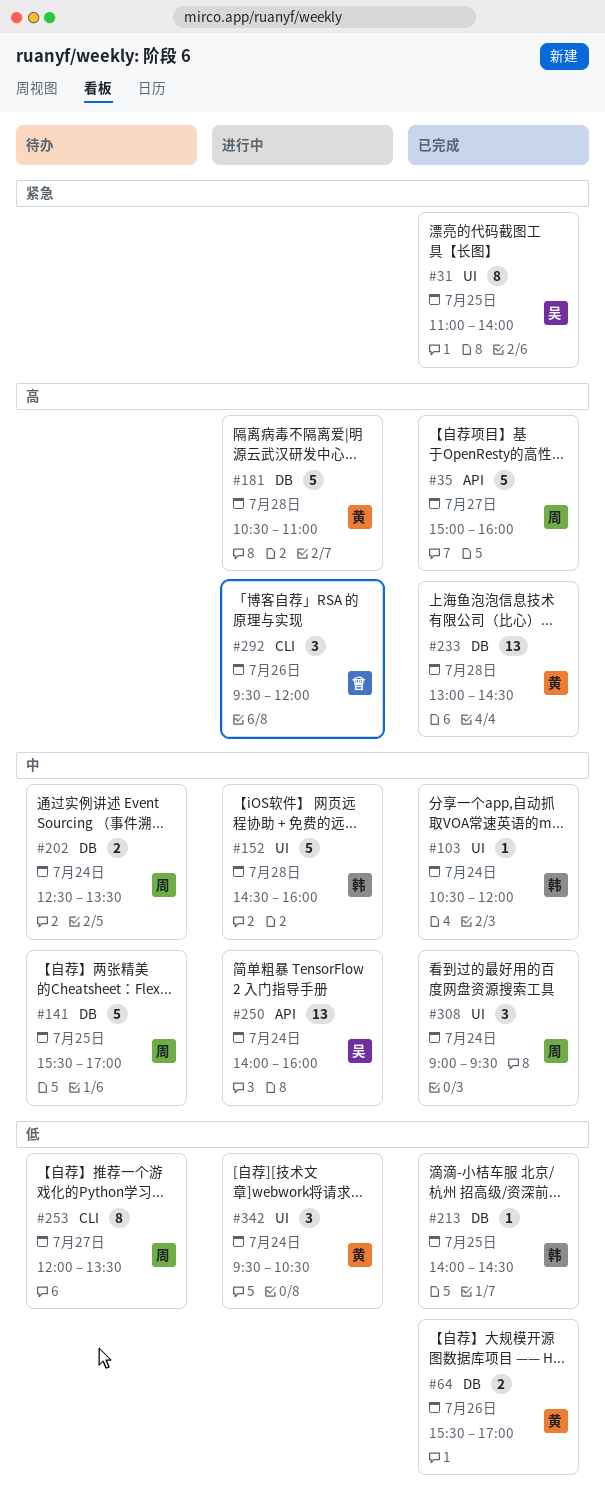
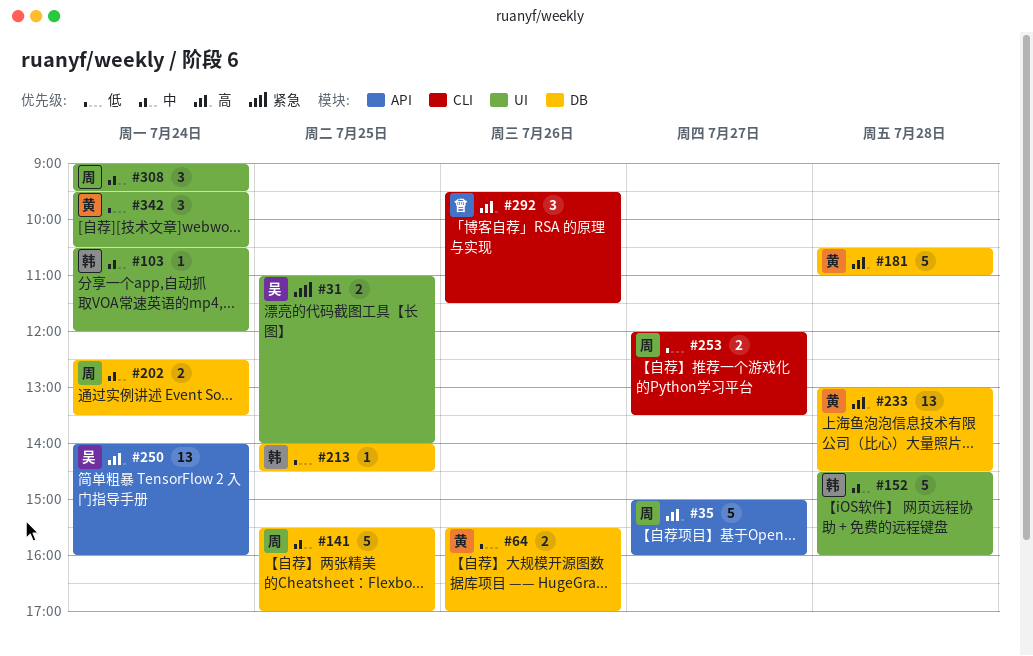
#31, estimate: 8 -> 2
#250, priority: 中 -> 高
#253, estimate: 8 -> 2
#292, ends: 12:00 -> 11:30

